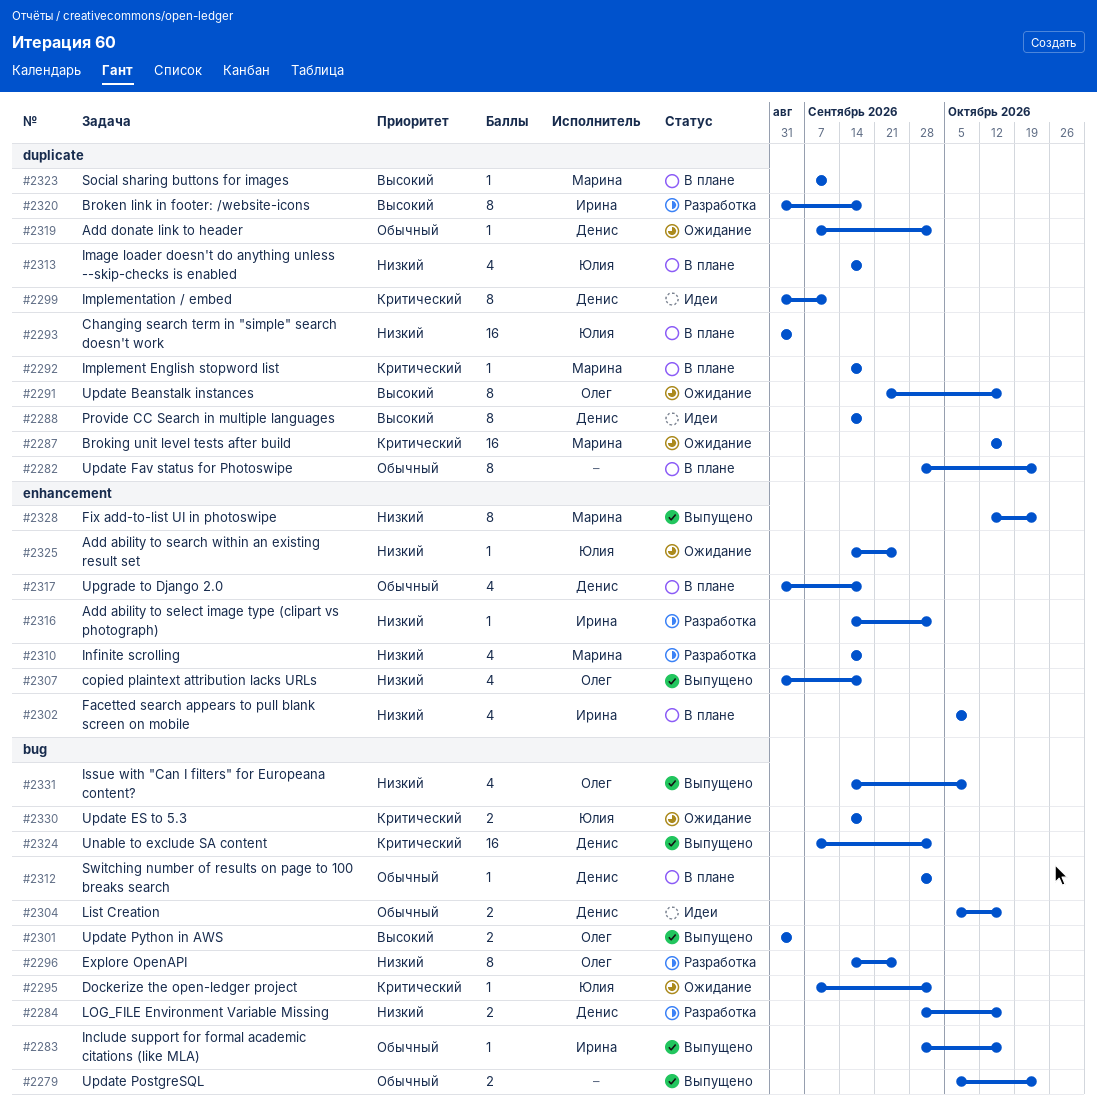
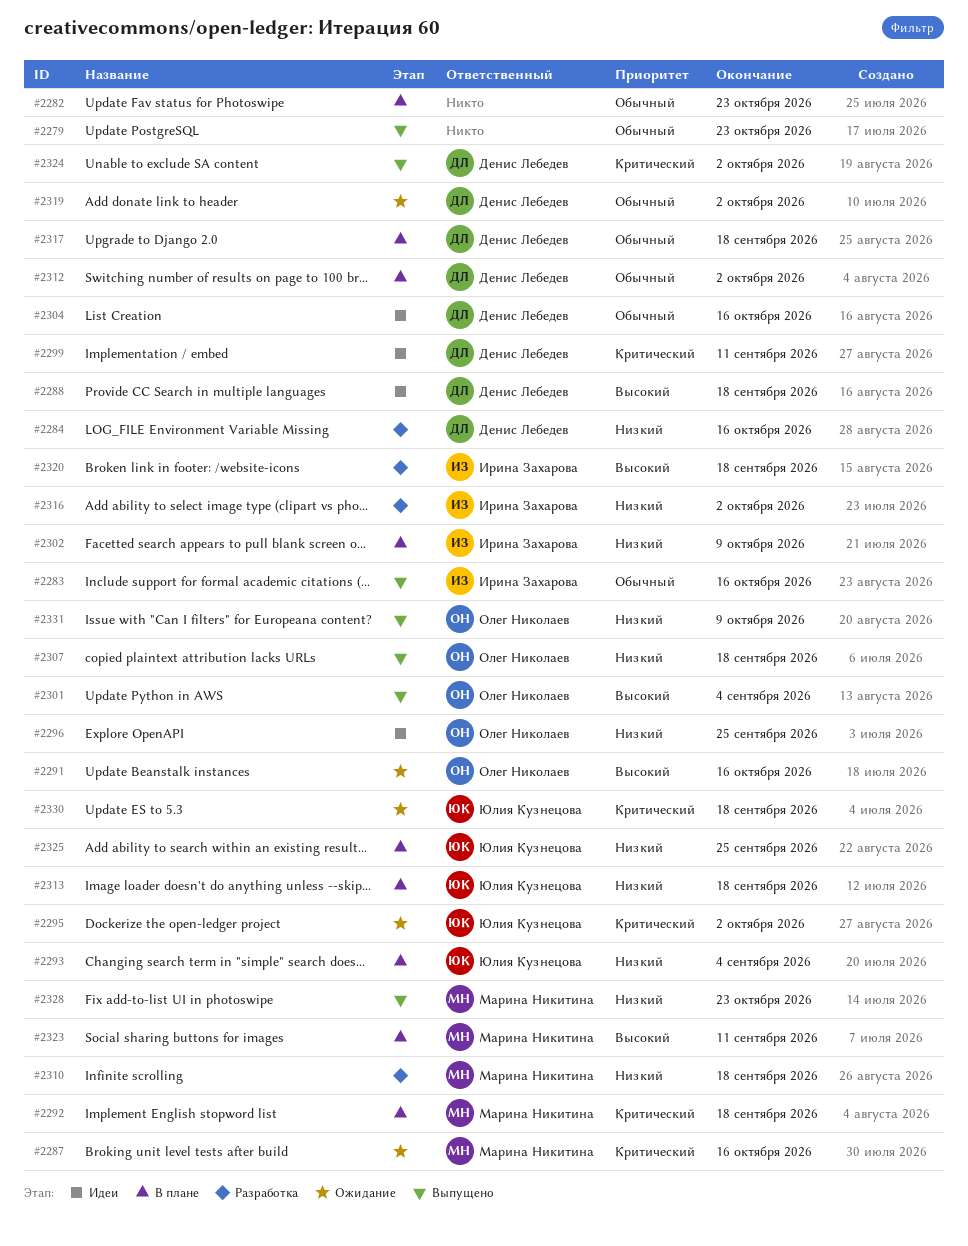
#2296, status: Разработка -> Идеи
#2325, status: Ожидание -> В плане

